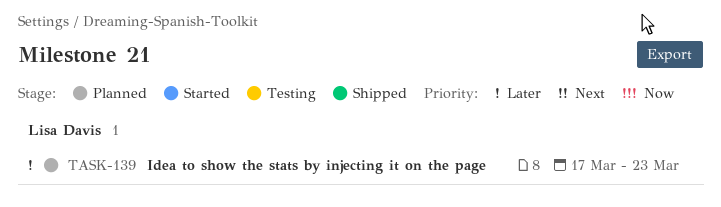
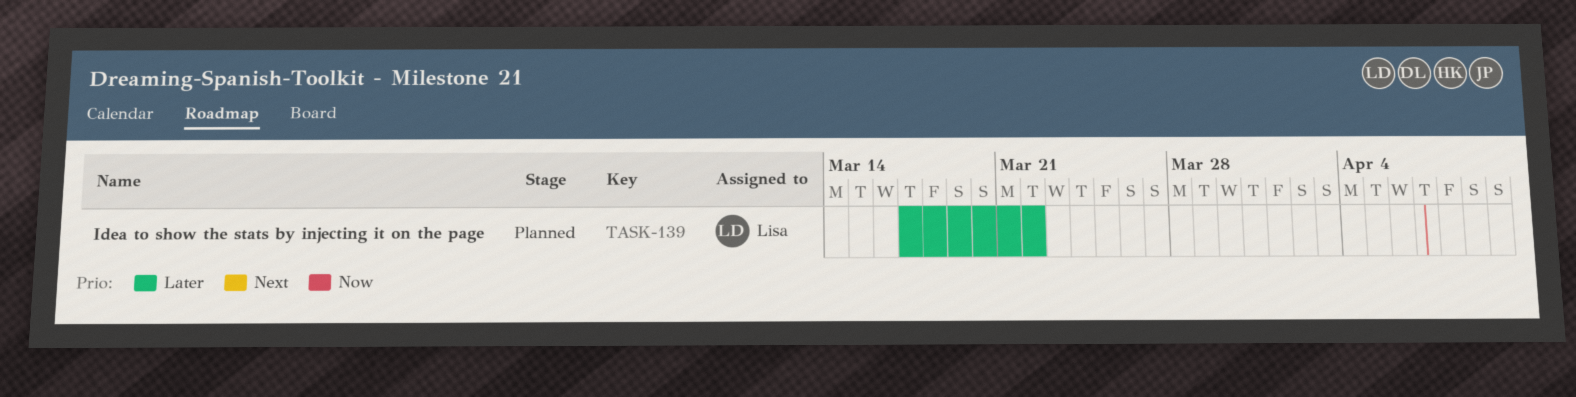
TASK-139, due: Mar 23 -> Mar 22

